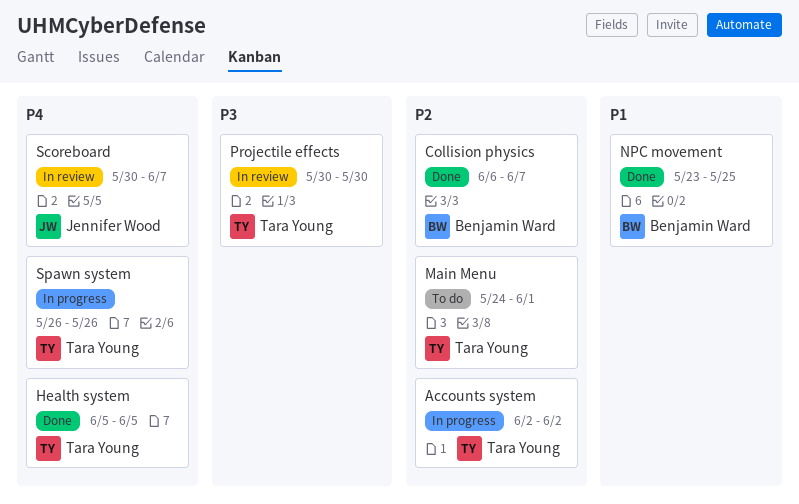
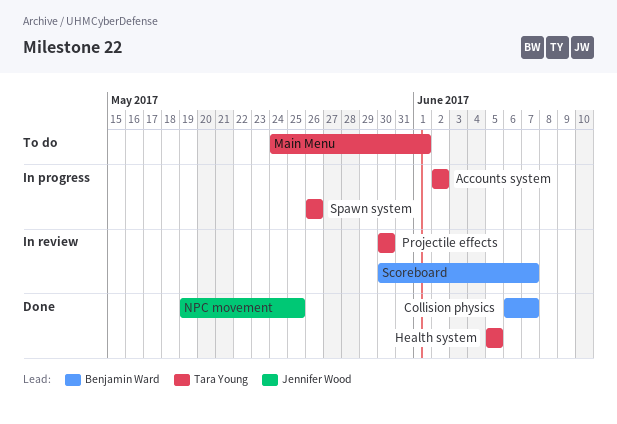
NPC movement, owner: Benjamin Ward -> Jennifer Wood
NPC movement, start: May 23 -> May 19
Scoreboard, owner: Jennifer Wood -> Benjamin Ward

